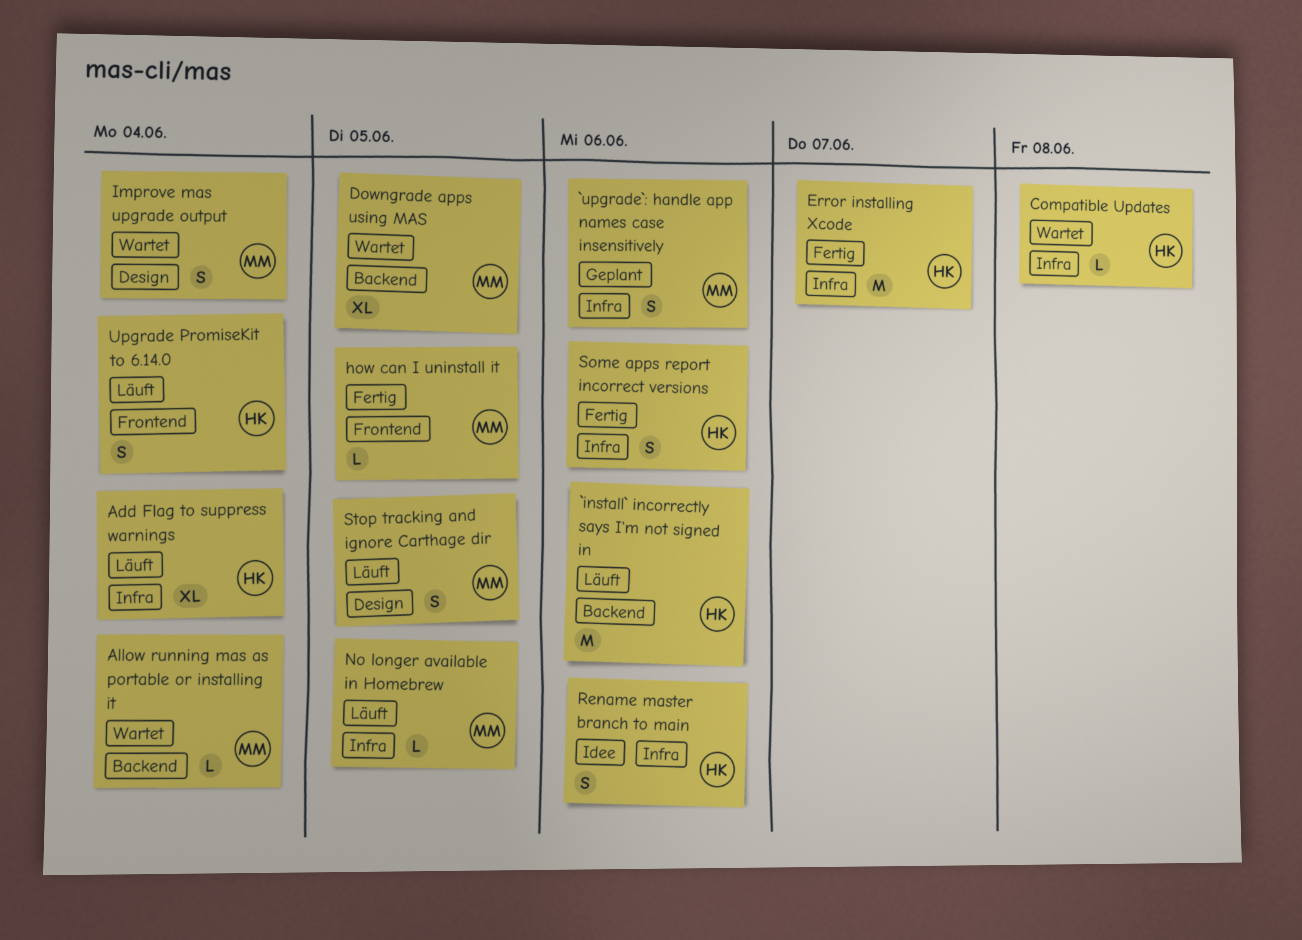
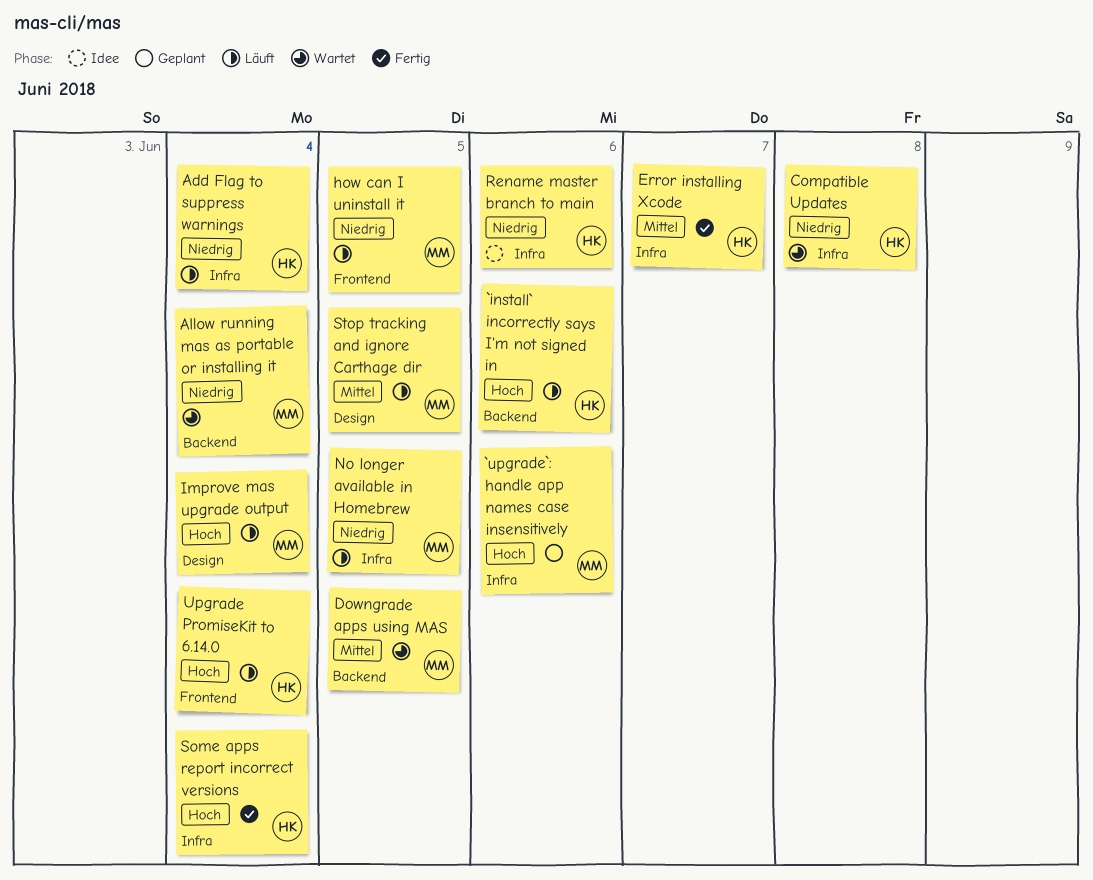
how can I uninstall it, status: Fertig -> Läuft
Improve mas upgrade output, status: Wartet -> Läuft
Some apps report incorrect versions, due: Jun 6 -> Jun 4

